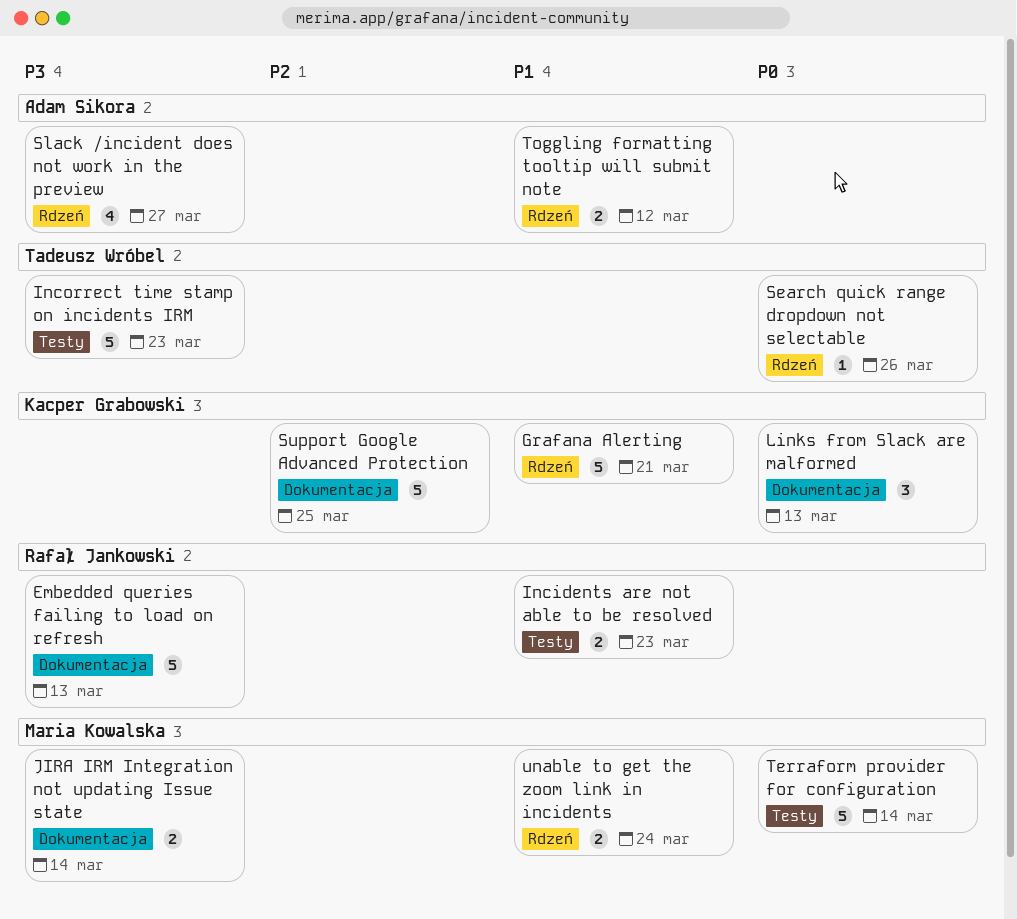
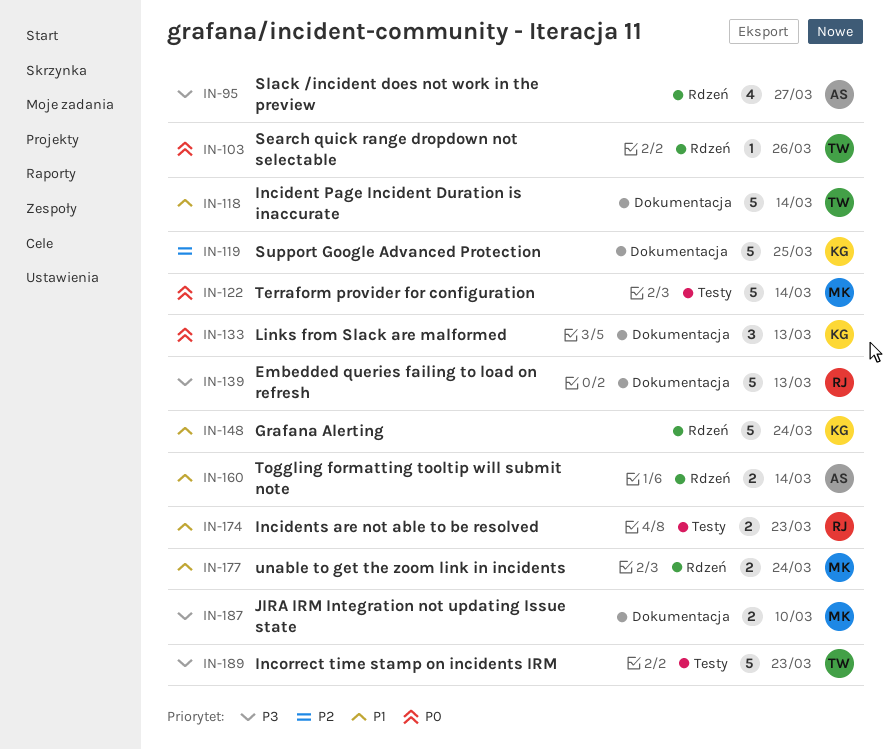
Grafana Alerting, due: Mar 21 -> Mar 24
Incident Page Incident Duration is inaccurate: none -> present
JIRA IRM Integration not updating Issue state, due: Mar 14 -> Mar 10
Toggling formatting tooltip will submit note, due: Mar 12 -> Mar 14

